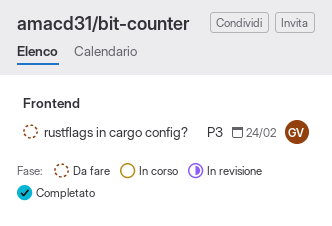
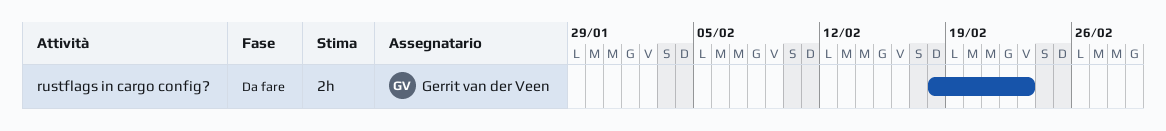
rustflags in cargo config?, due: Feb 24 -> Feb 23

